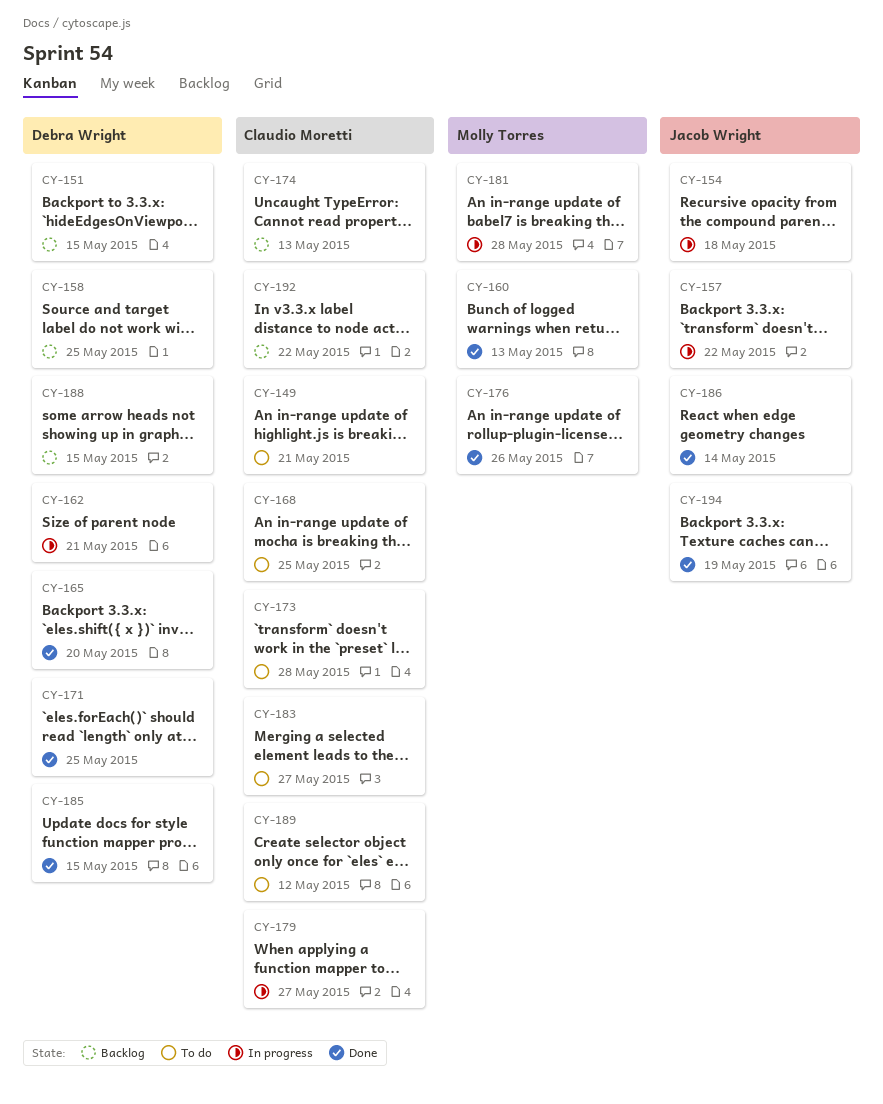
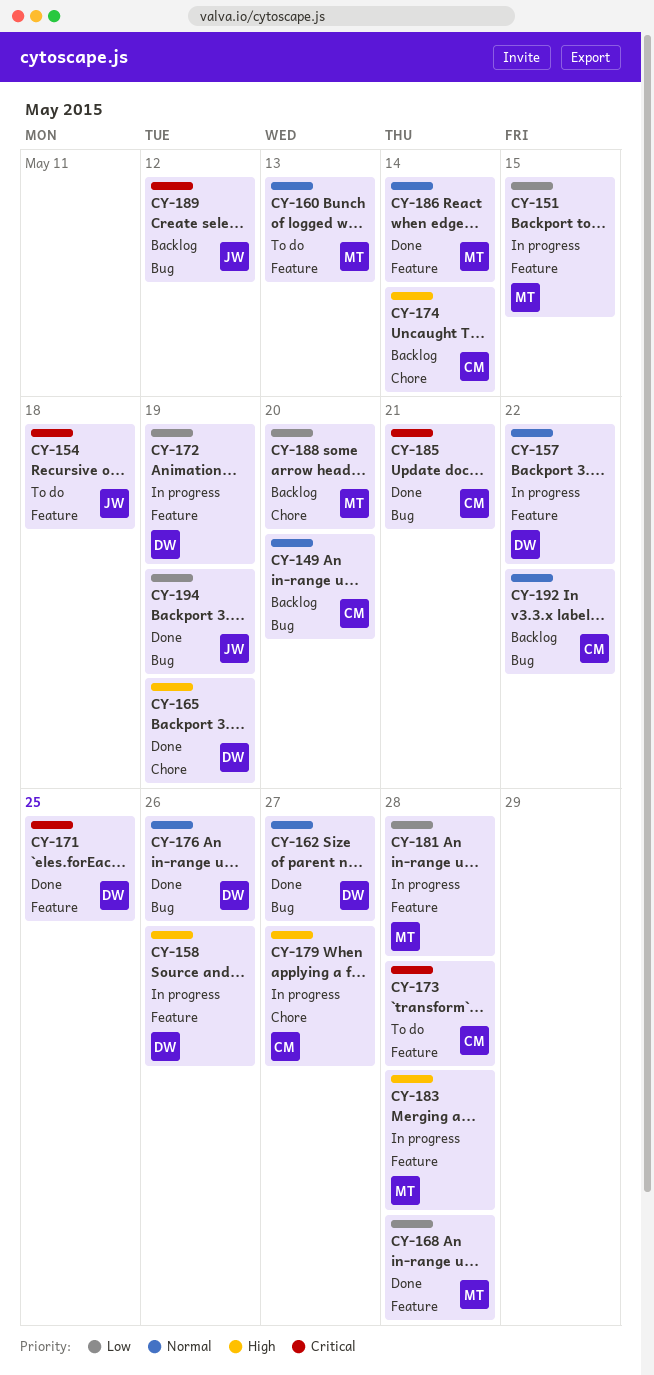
CY-149, status: To do -> Backlog
CY-149, due: May 21 -> May 20
CY-151, status: Backlog -> In progress
CY-151, owner: Debra Wright -> Molly Torres
CY-154, status: In progress -> To do
CY-157, owner: Jacob Wright -> Debra Wright
CY-158, status: Backlog -> In progress
CY-158, due: May 25 -> May 26
CY-160, status: Done -> To do
CY-162, status: In progress -> Done
CY-162, due: May 21 -> May 27
CY-165, due: May 20 -> May 19
CY-168, status: To do -> Done
CY-168, owner: Claudio Moretti -> Molly Torres
CY-168, due: May 25 -> May 28
CY-172: none -> present
CY-174, due: May 13 -> May 14
CY-176, owner: Molly Torres -> Debra Wright
CY-183, status: To do -> In progress
CY-183, owner: Claudio Moretti -> Molly Torres
CY-183, due: May 27 -> May 28
CY-185, owner: Debra Wright -> Claudio Moretti
CY-185, due: May 15 -> May 21
CY-186, owner: Jacob Wright -> Molly Torres
CY-188, owner: Debra Wright -> Molly Torres
CY-188, due: May 15 -> May 20
CY-189, status: To do -> Backlog
CY-189, owner: Claudio Moretti -> Jacob Wright

